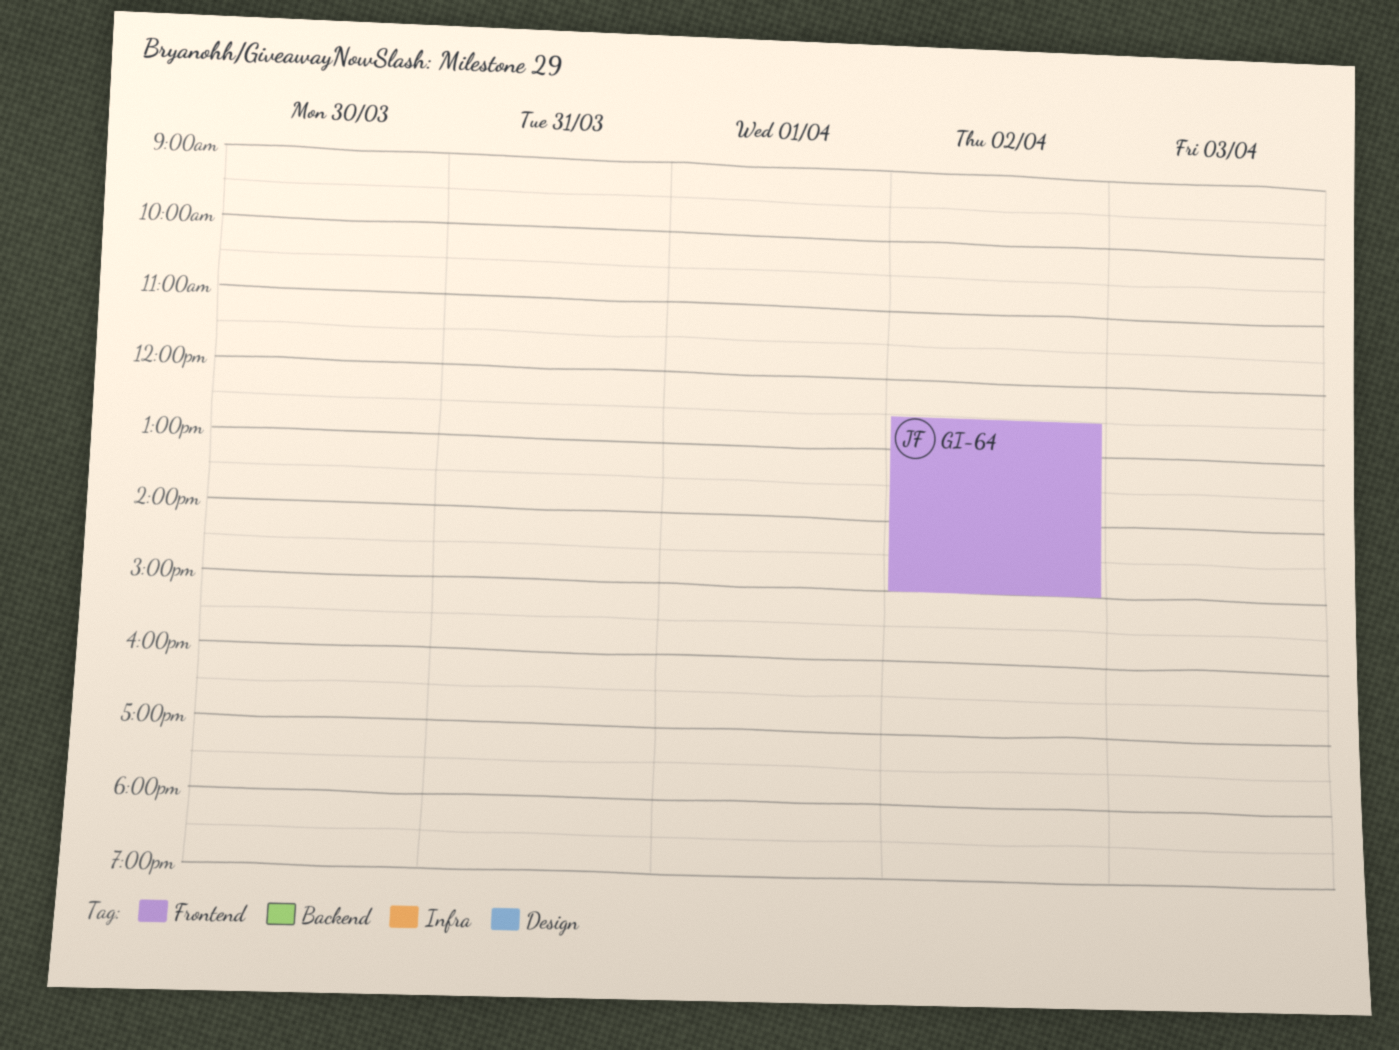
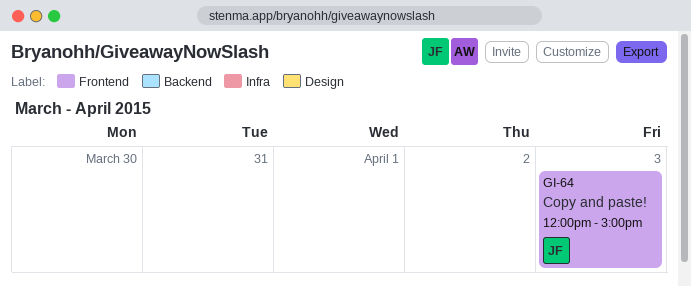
GI-64, day: Apr 2 -> Apr 3
GI-64, begins: 12:30 -> 12:00

